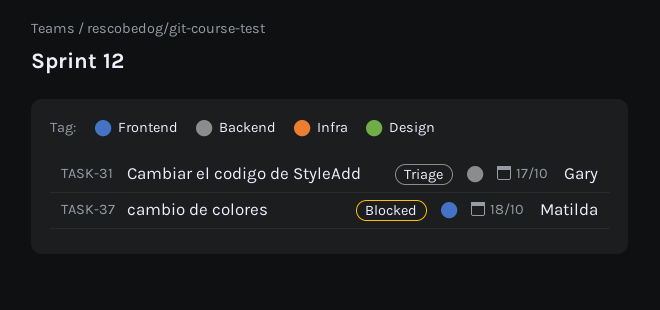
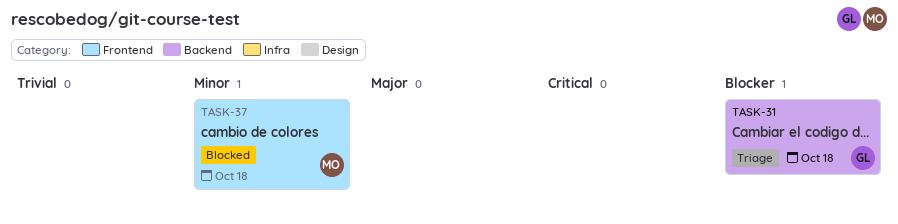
TASK-31, due: Oct 17 -> Oct 18

